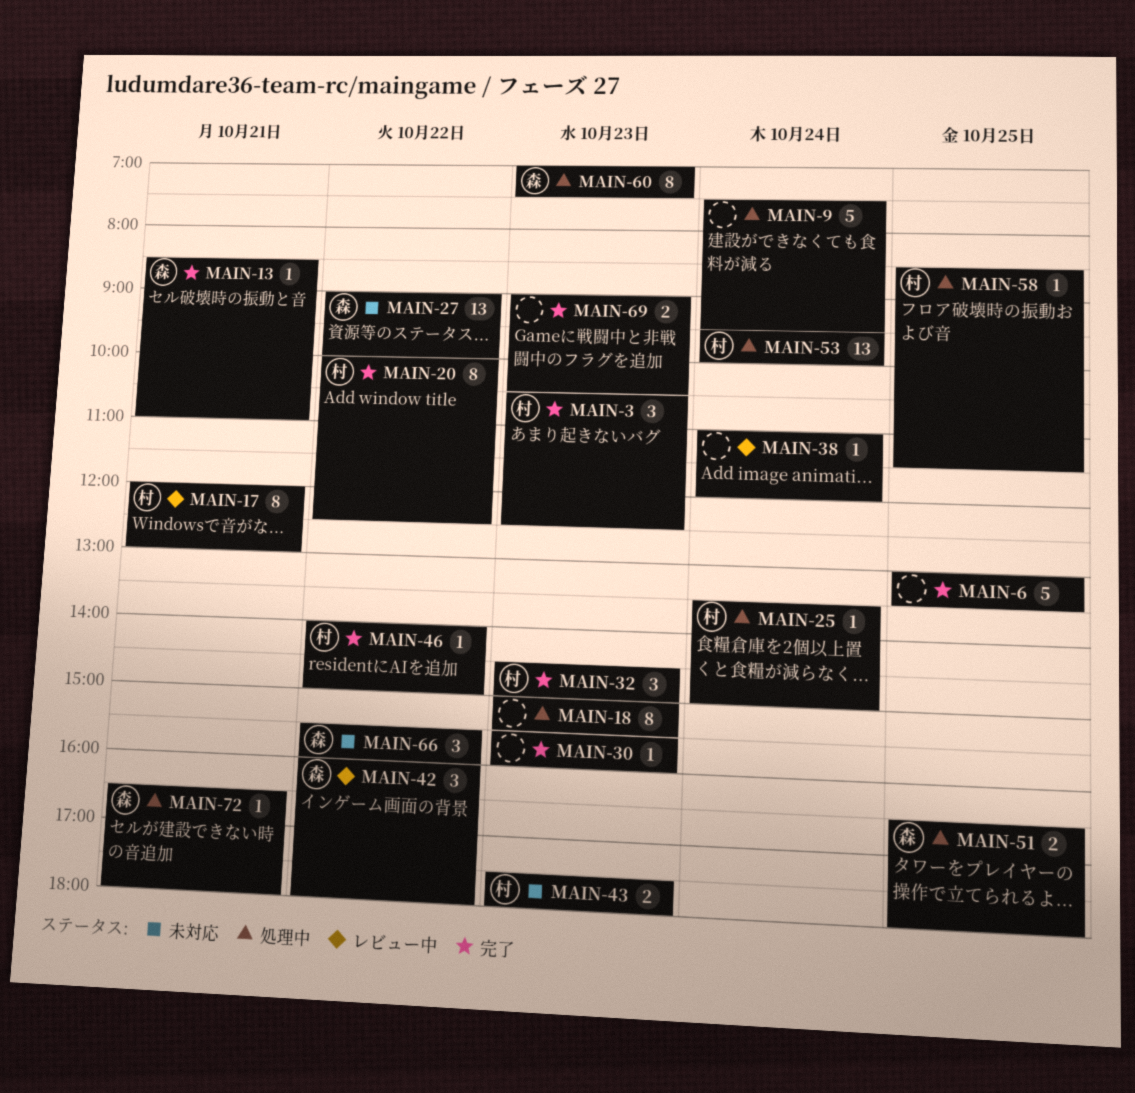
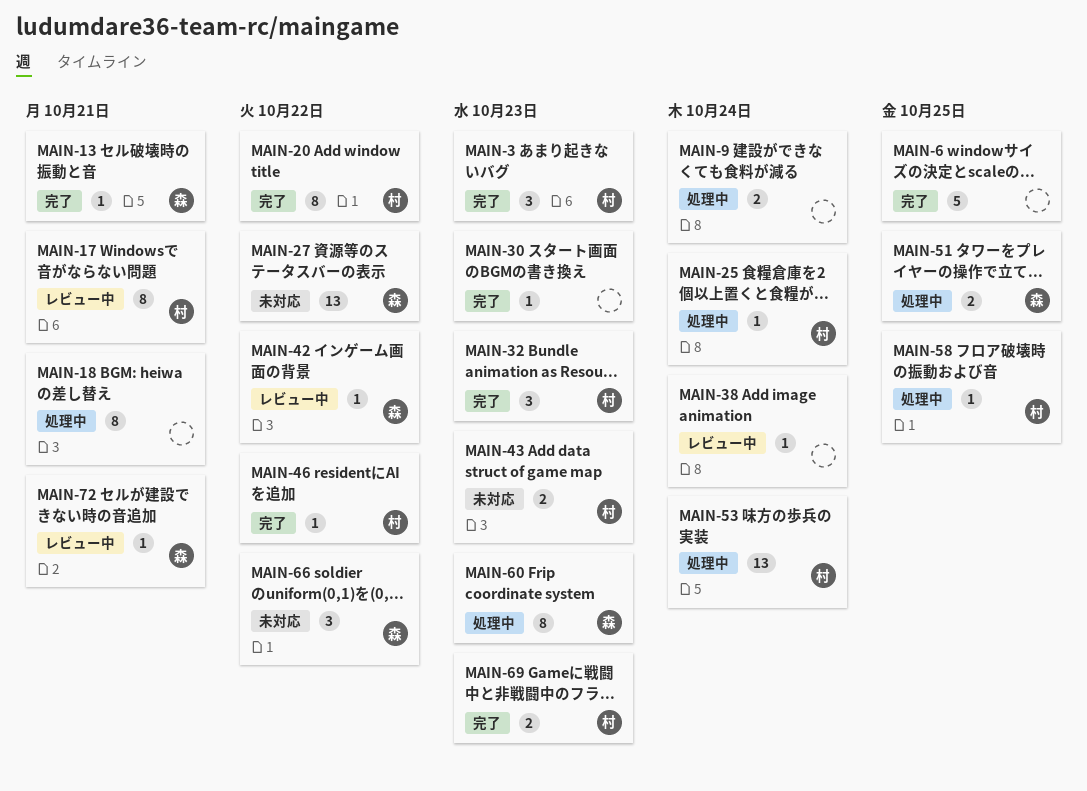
MAIN-9, estimate: 5 -> 2
MAIN-18, day: Oct 23 -> Oct 21
MAIN-42, estimate: 3 -> 1
MAIN-69, owner: none -> 村
MAIN-72, status: 処理中 -> レビュー中

